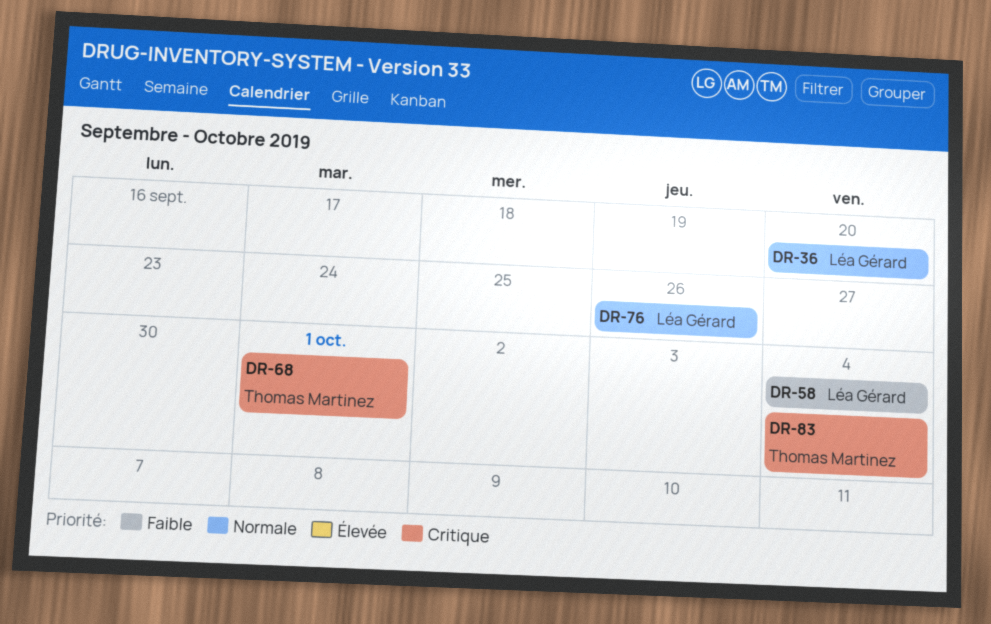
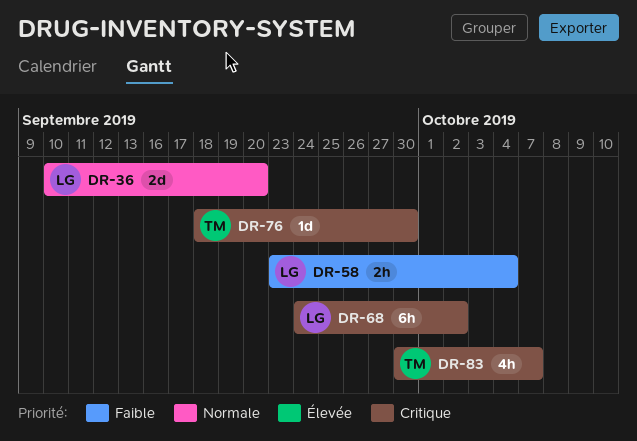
DR-68, owner: Thomas Martinez -> Léa Gérard
DR-68, due: Oct 1 -> Oct 2
DR-76, owner: Léa Gérard -> Thomas Martinez
DR-76, priority: Normale -> Critique
DR-76, due: Sep 26 -> Sep 30
DR-83, due: Oct 4 -> Oct 7

